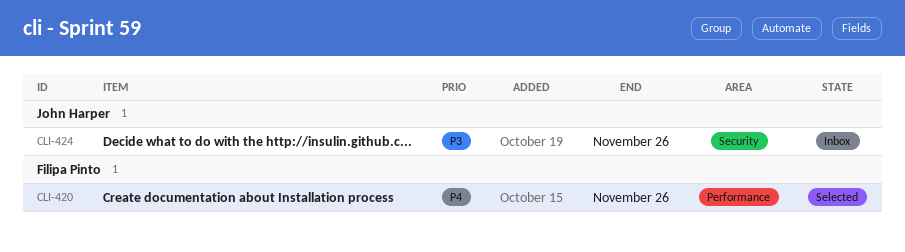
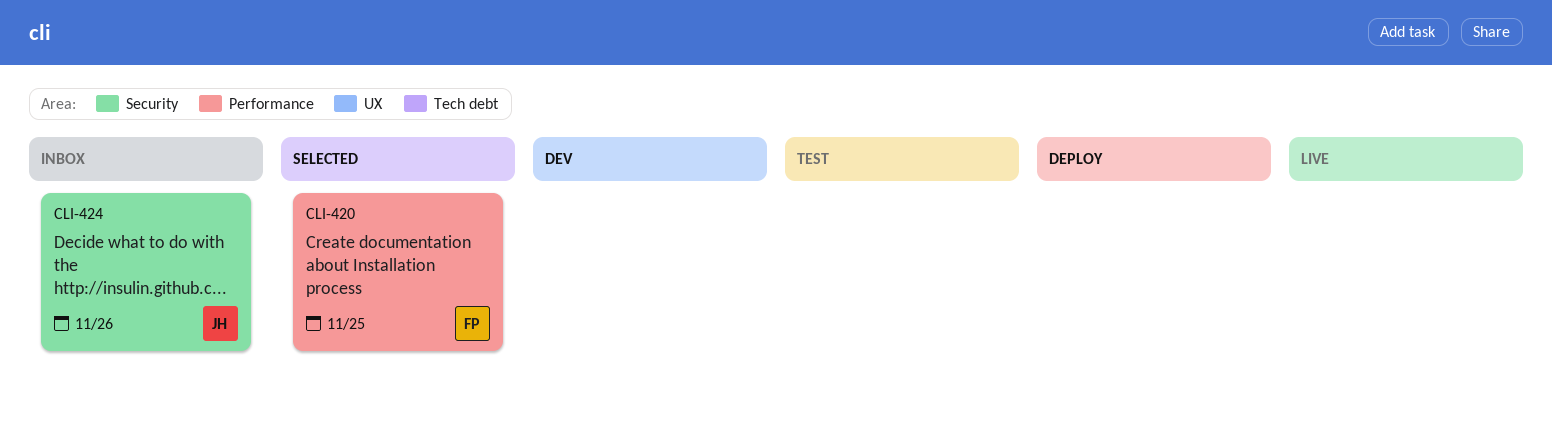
CLI-420, due: Nov 26 -> Nov 25

